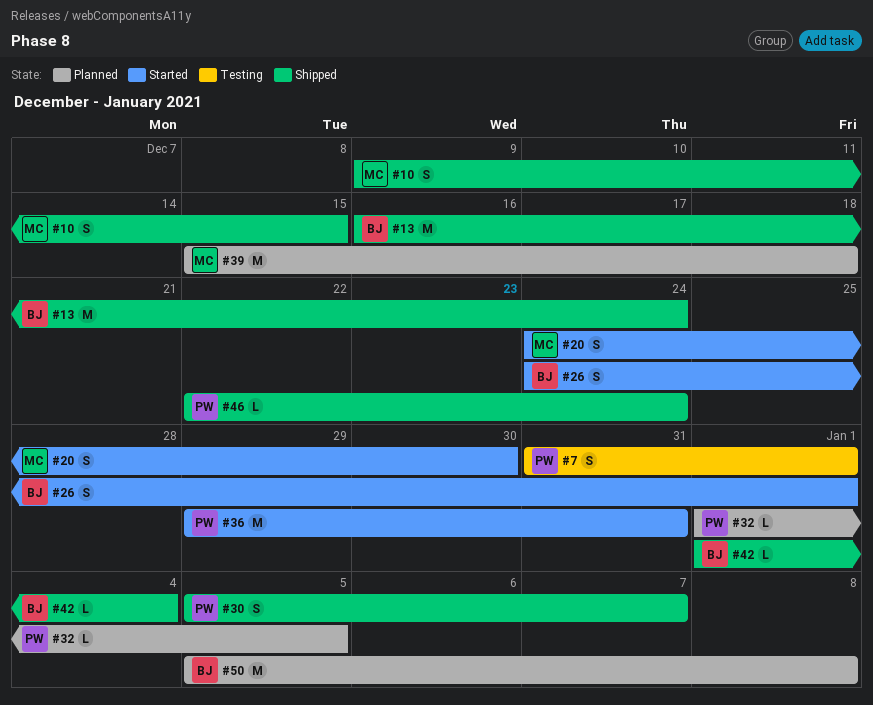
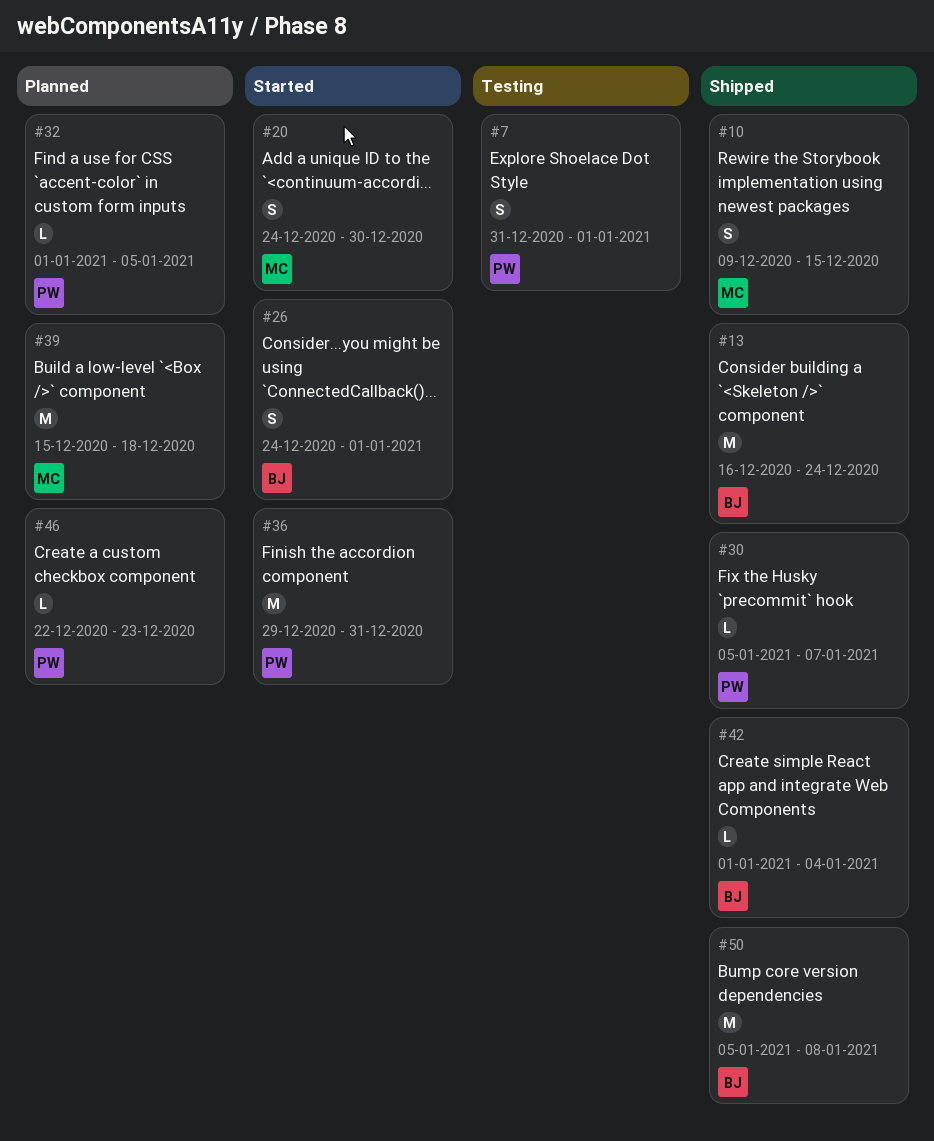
#30, estimate: S -> L
#46, status: Shipped -> Planned
#46, due: Dec 24 -> Dec 23
#50, status: Planned -> Shipped

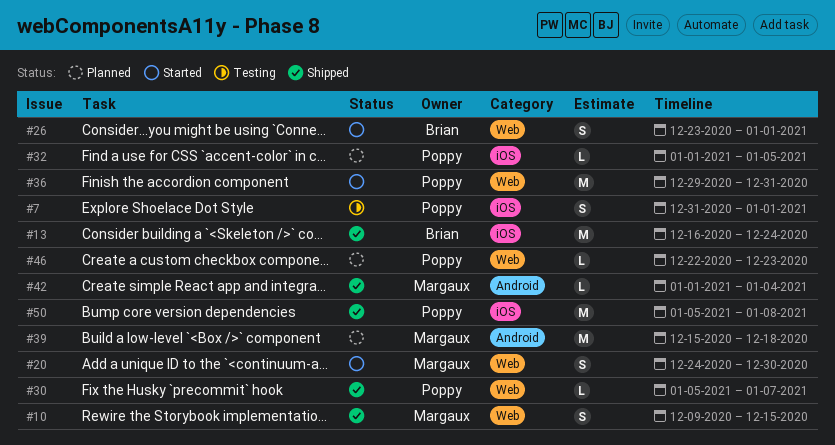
#26, start: Dec 24 -> Dec 23
#42, owner: Brian -> Margaux
#50, owner: Brian -> Poppy

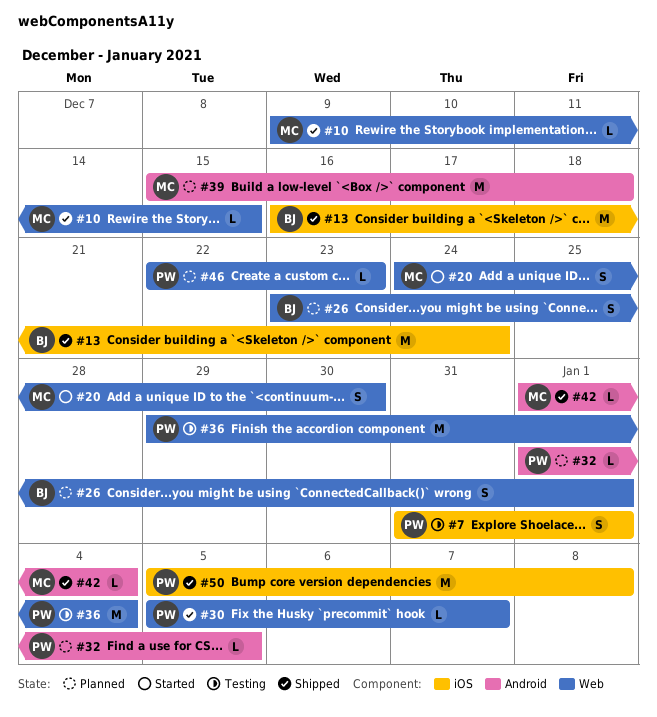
#10, estimate: S -> L
#26, status: Started -> Planned
#32, label: iOS -> Android
#36, status: Started -> Testing
#36, due: Dec 31 -> Jan 4

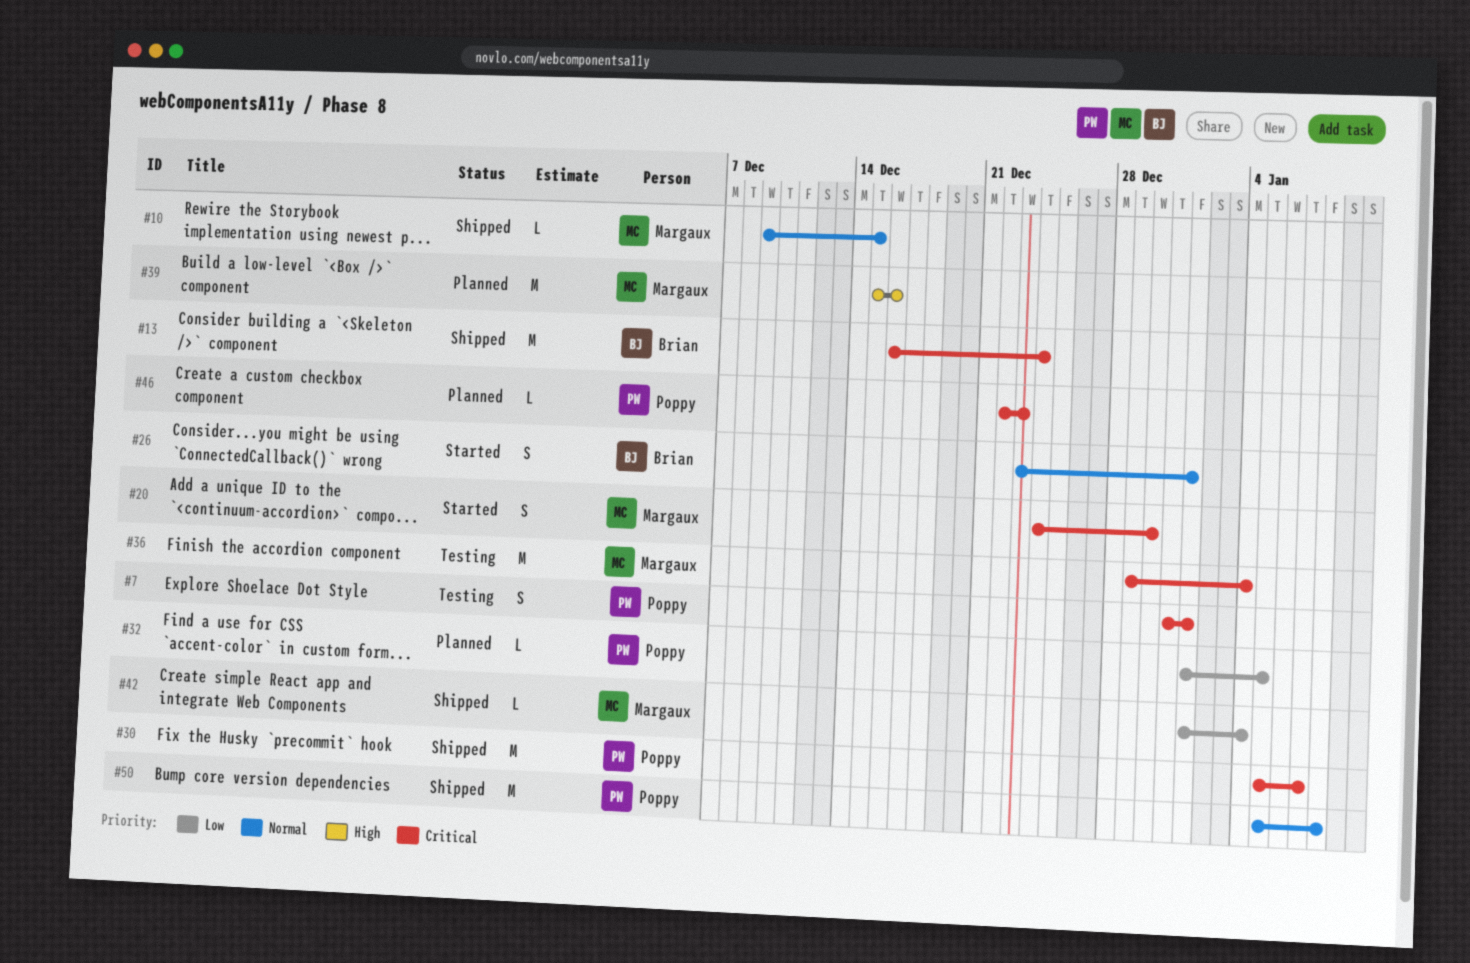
#26, status: Planned -> Started
#30, estimate: L -> M
#36, owner: Poppy -> Margaux
#39, due: Dec 18 -> Dec 16

